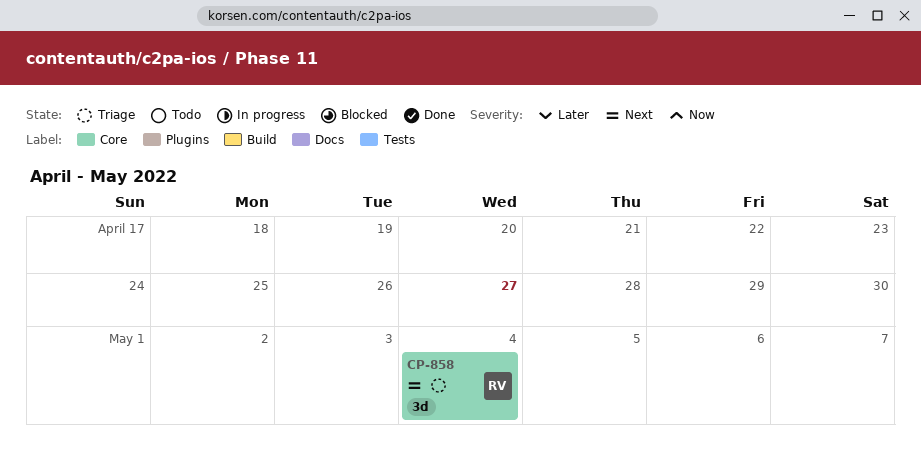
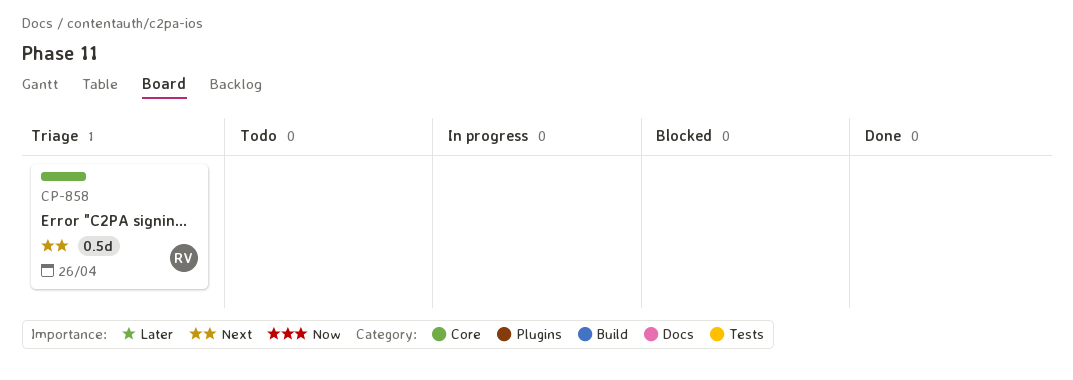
CP-858, estimate: 3d -> 0.5d
CP-858, due: May 4 -> Apr 26

